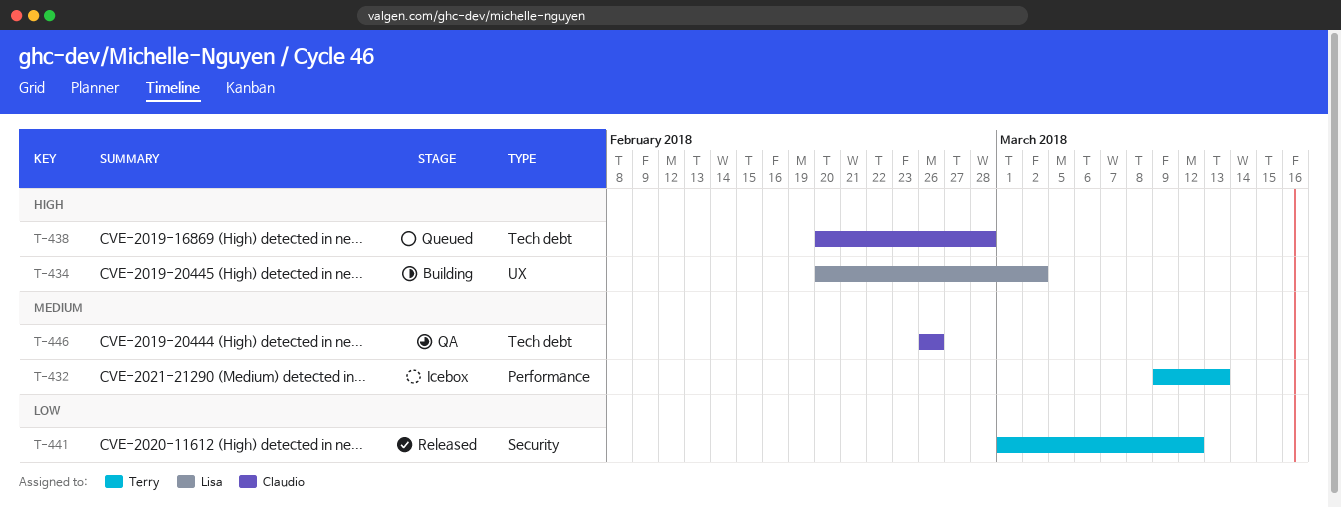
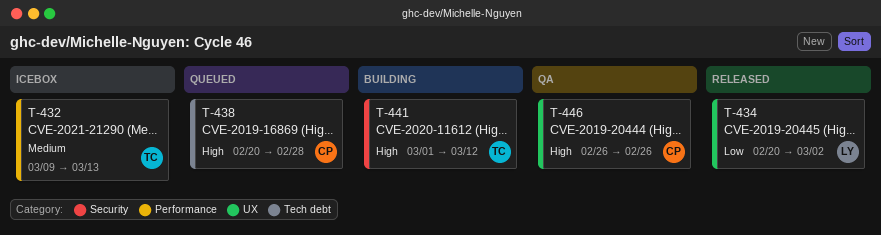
T-434, status: Building -> Released
T-434, priority: High -> Low
T-441, status: Released -> Building
T-441, priority: Low -> High
T-446, priority: Medium -> High
T-446, label: Tech debt -> UX

